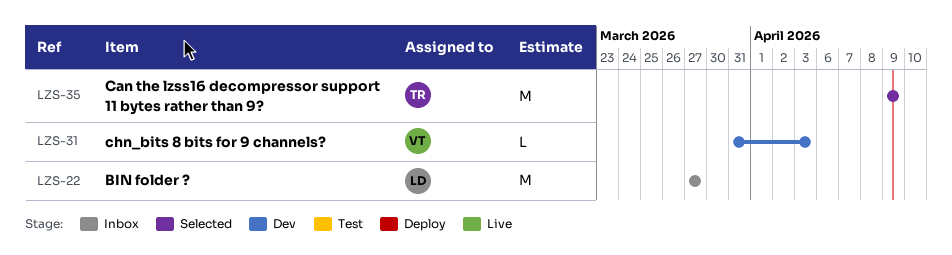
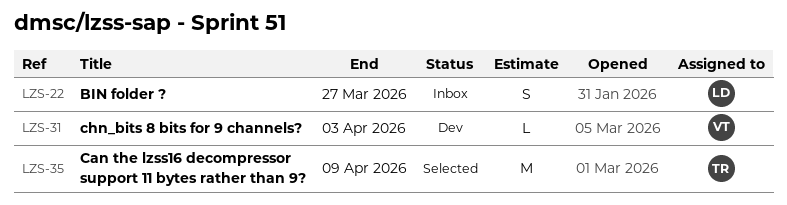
LZS-22, estimate: M -> S

